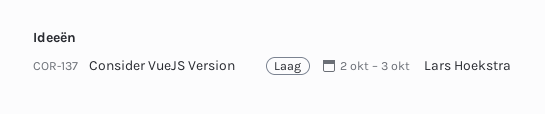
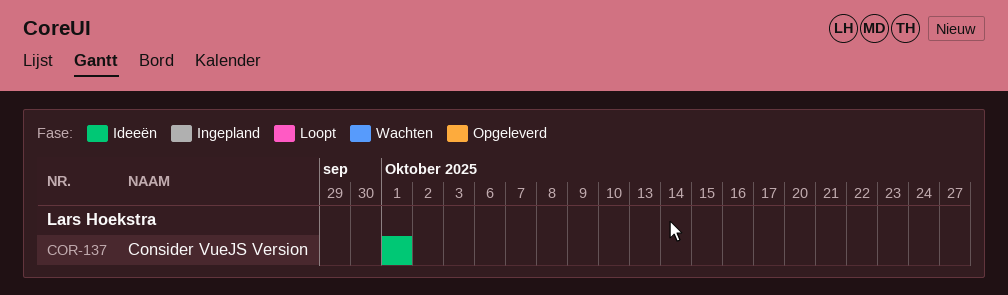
COR-137, start: Oct 2 -> Oct 1
COR-137, due: Oct 3 -> Oct 1

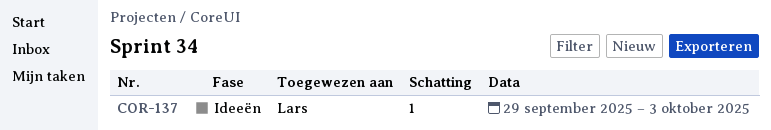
COR-137, start: Oct 1 -> Sep 29
COR-137, due: Oct 1 -> Oct 3

